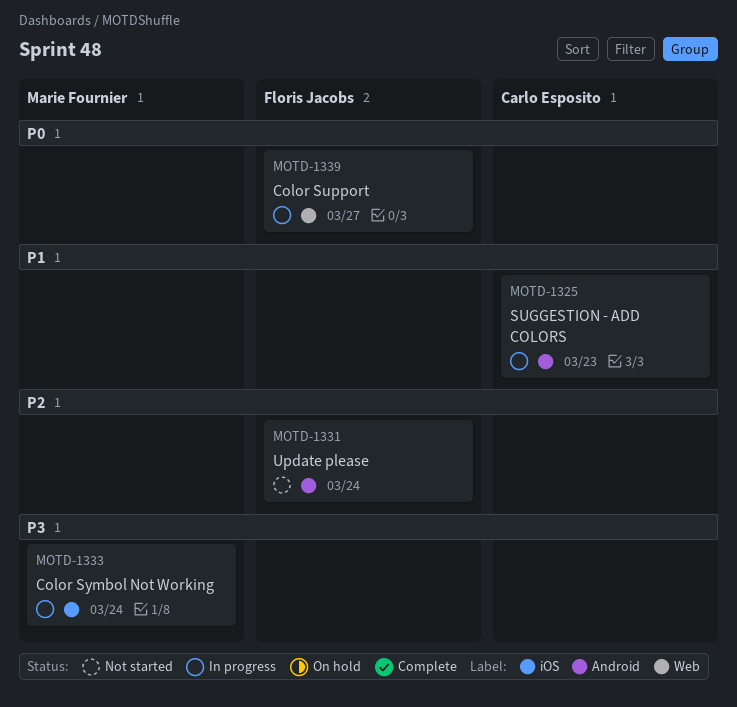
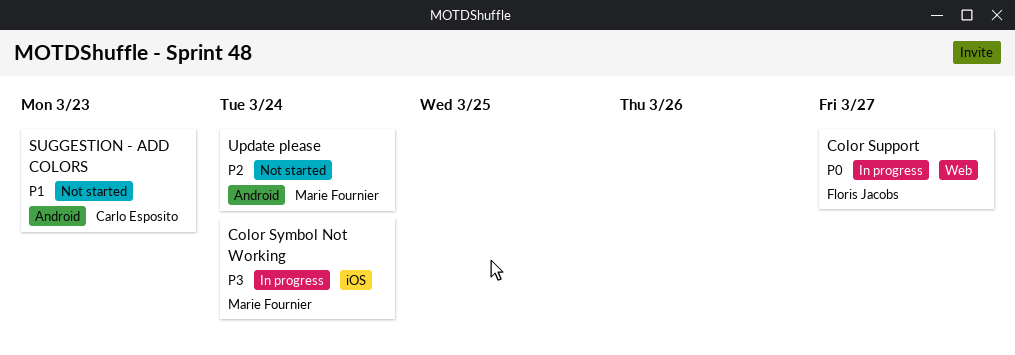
SUGGESTION - ADD COLORS, status: In progress -> Not started
Update please, owner: Floris Jacobs -> Marie Fournier

